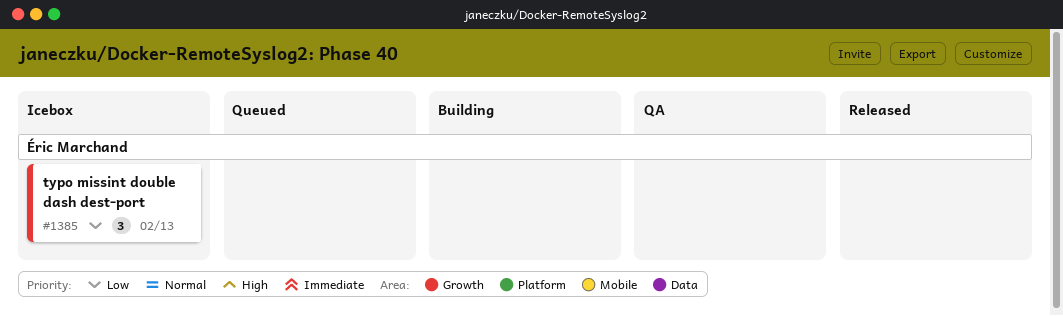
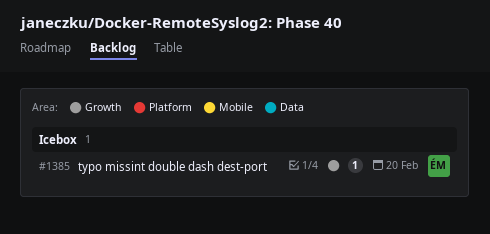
#1385, estimate: 3 -> 1
#1385, due: Feb 13 -> Feb 20

